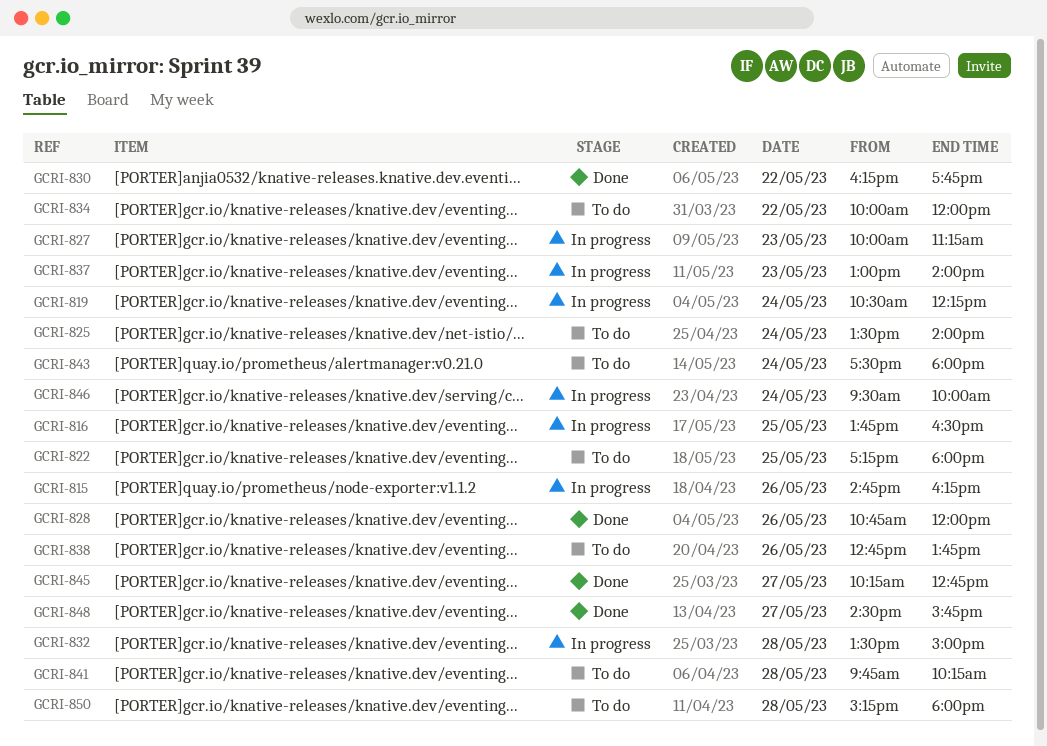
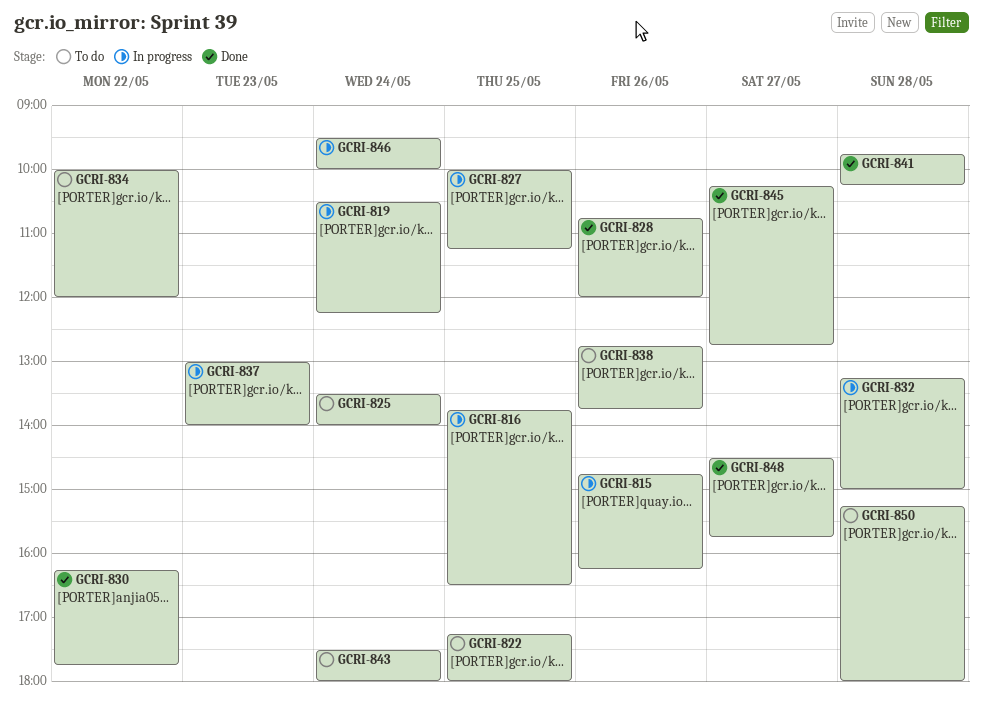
GCRI-827, day: May 23 -> May 25
GCRI-832, begins: 13:30 -> 13:15
GCRI-841, status: To do -> Done

